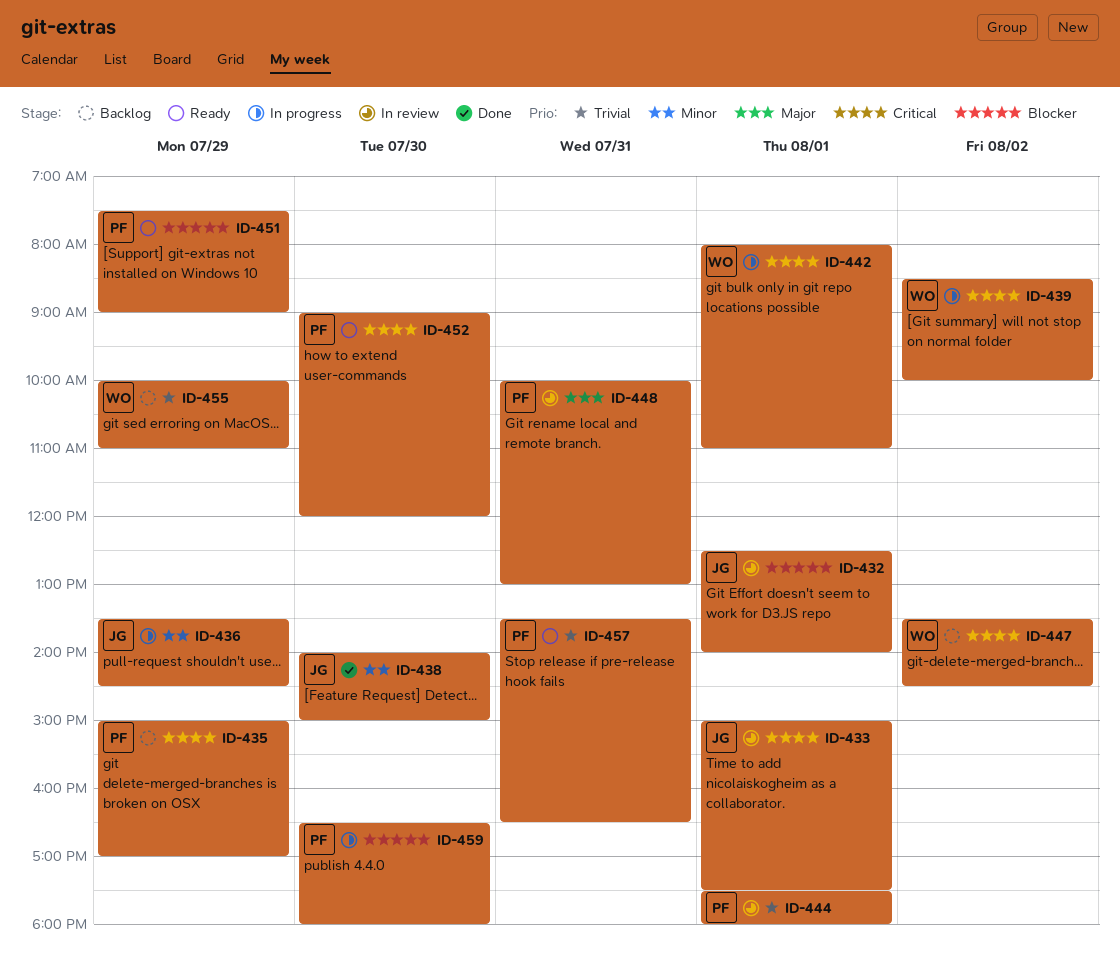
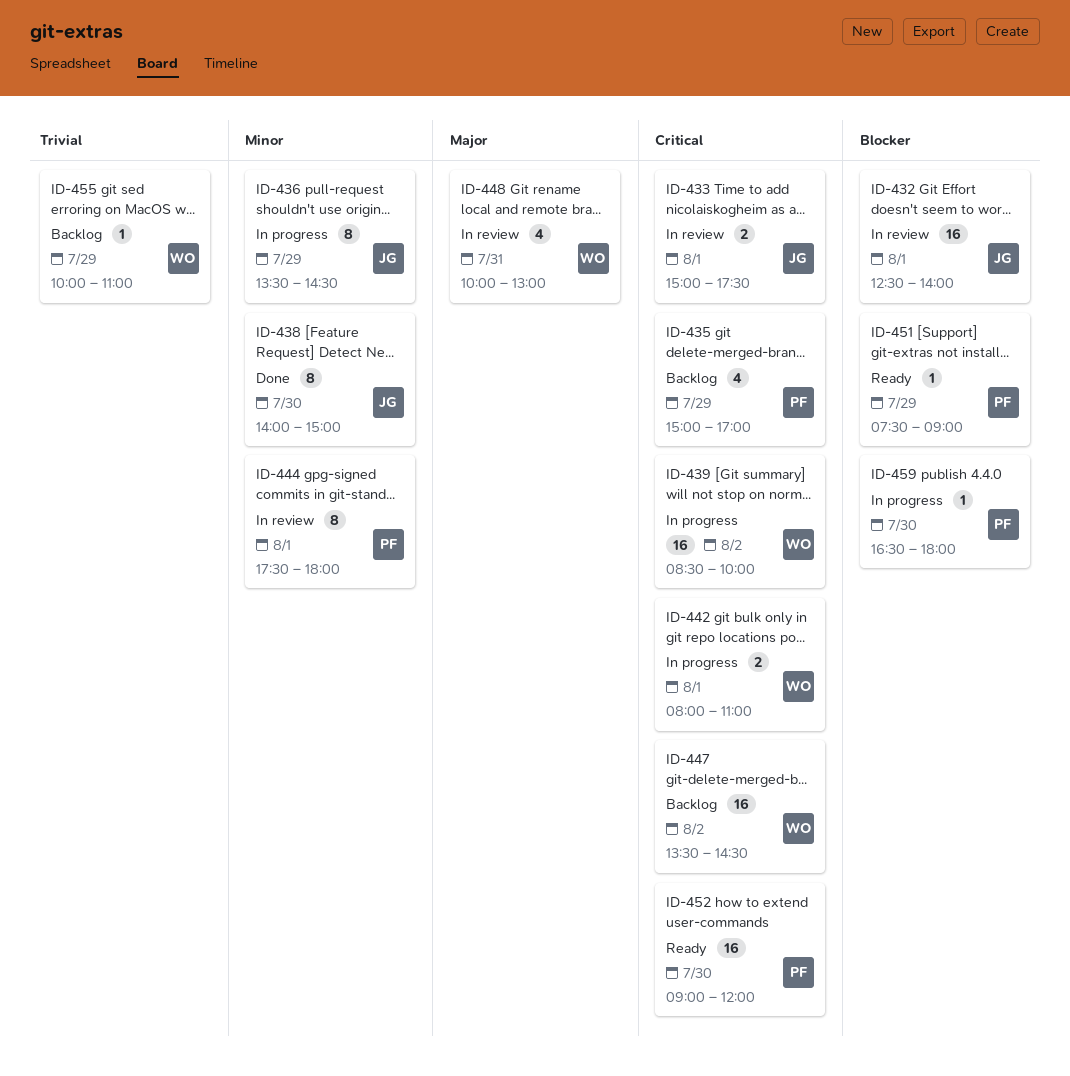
ID-444, priority: Trivial -> Minor
ID-448, owner: PF -> WO
ID-457: present -> none

